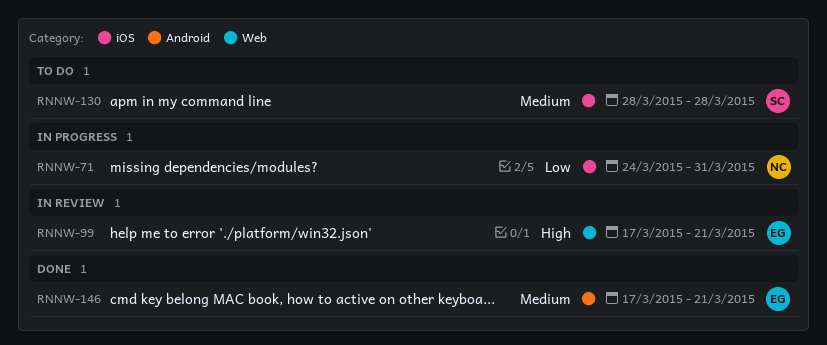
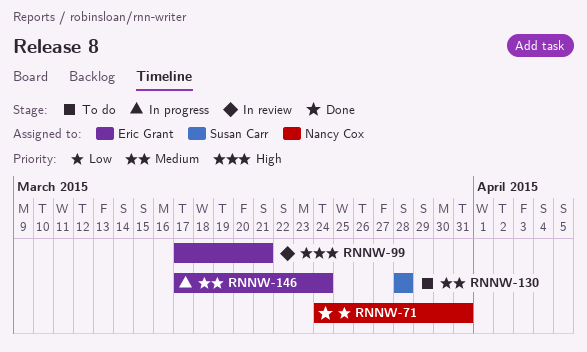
RNNW-71, status: In progress -> Done
RNNW-146, status: Done -> In progress
RNNW-146, due: Mar 21 -> Mar 24

